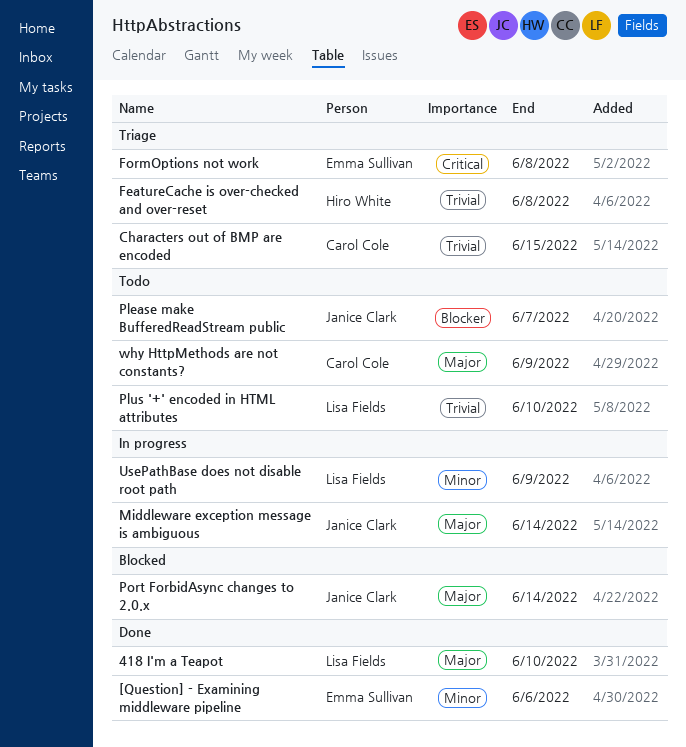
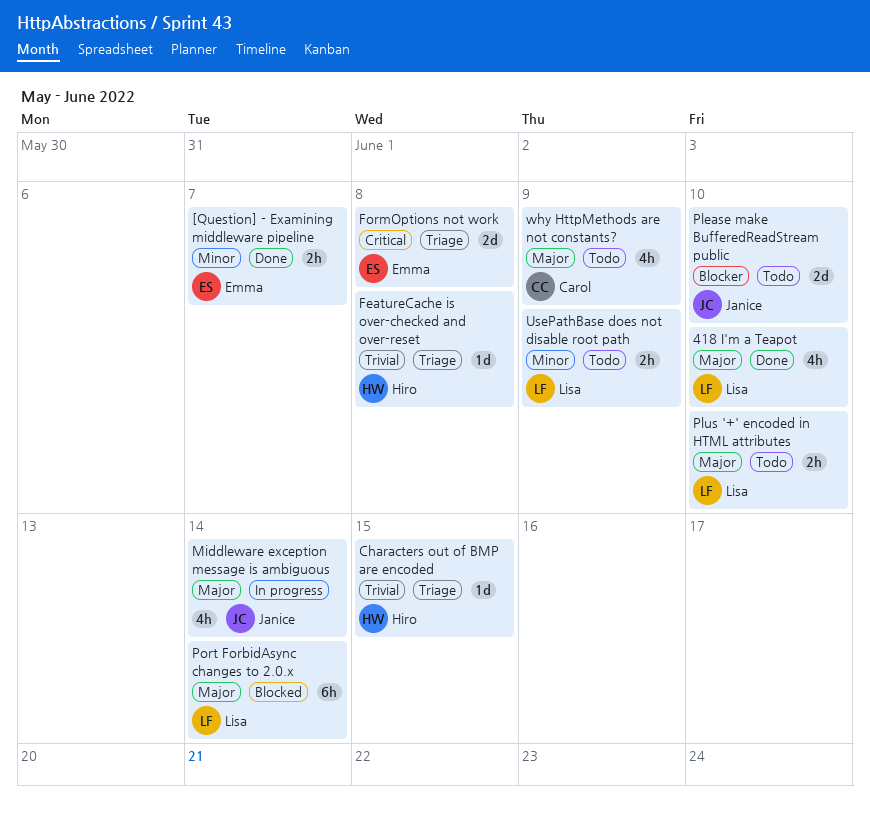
[Question] - Examining middleware pipeline, due: Jun 6 -> Jun 7
Characters out of BMP are encoded, owner: Carol Cole -> Hiro White
Please make BufferedReadStream public, due: Jun 7 -> Jun 10
Plus '+' encoded in HTML attributes, priority: Trivial -> Major
Port ForbidAsync changes to 2.0.x, owner: Janice Clark -> Lisa Fields
UsePathBase does not disable root path, status: In progress -> Todo

